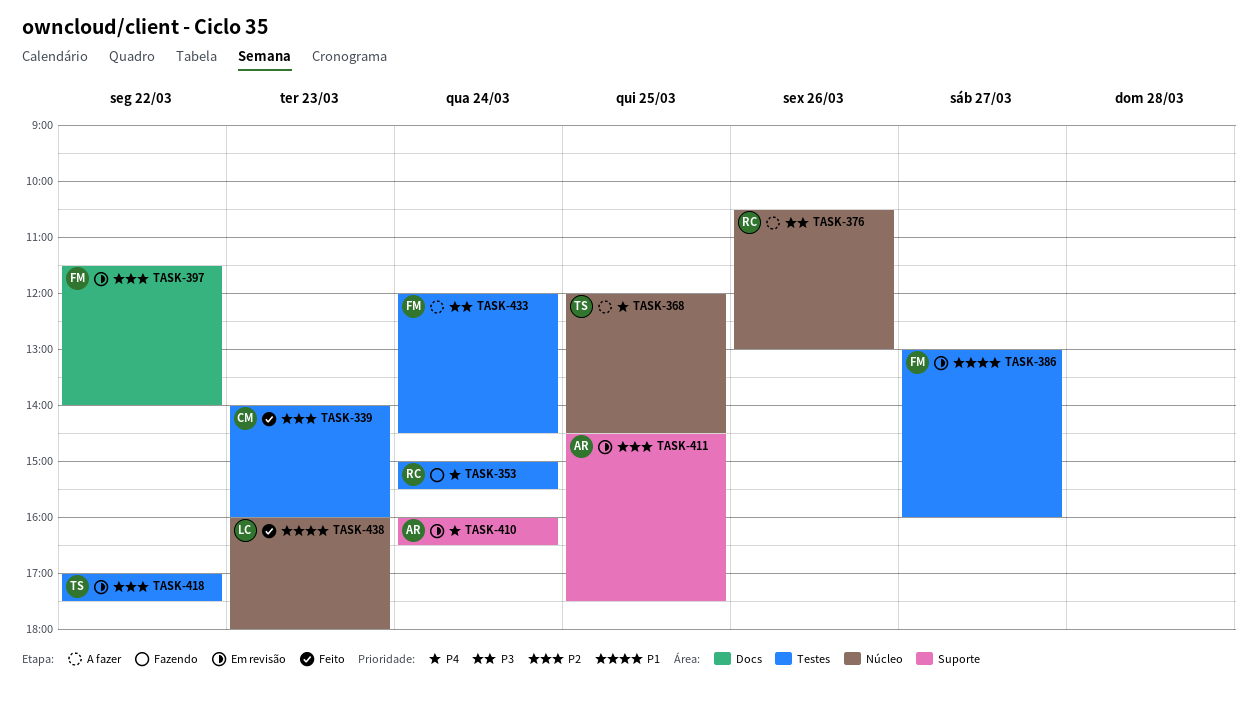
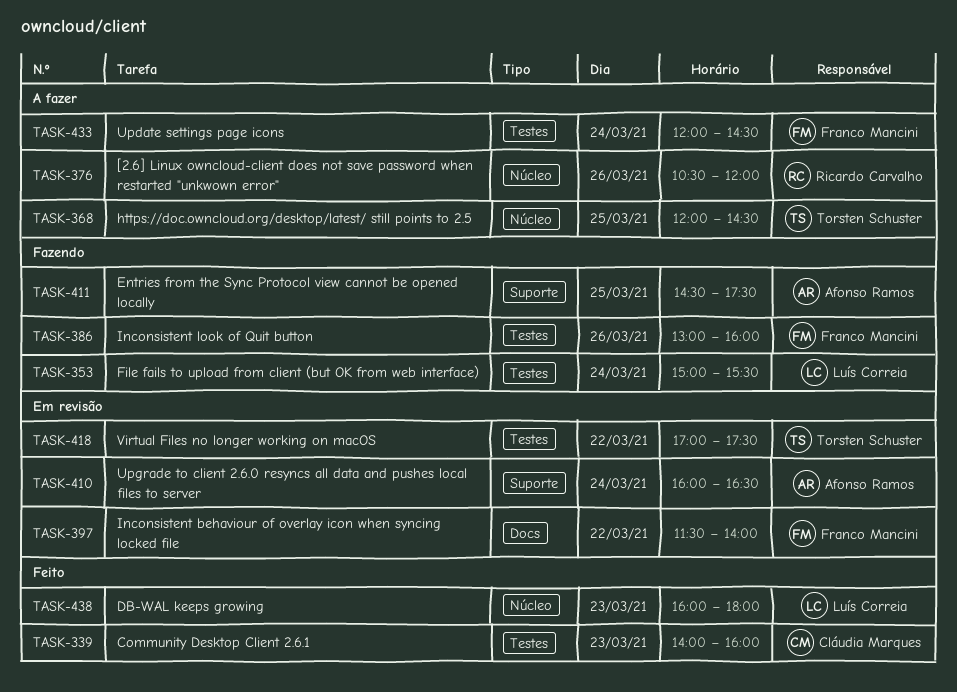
TASK-353, owner: Ricardo Carvalho -> Luís Correia
TASK-376, ends: 13:00 -> 12:00
TASK-386, status: Em revisão -> Fazendo
TASK-386, day: Mar 27 -> Mar 26
TASK-411, status: Em revisão -> Fazendo

